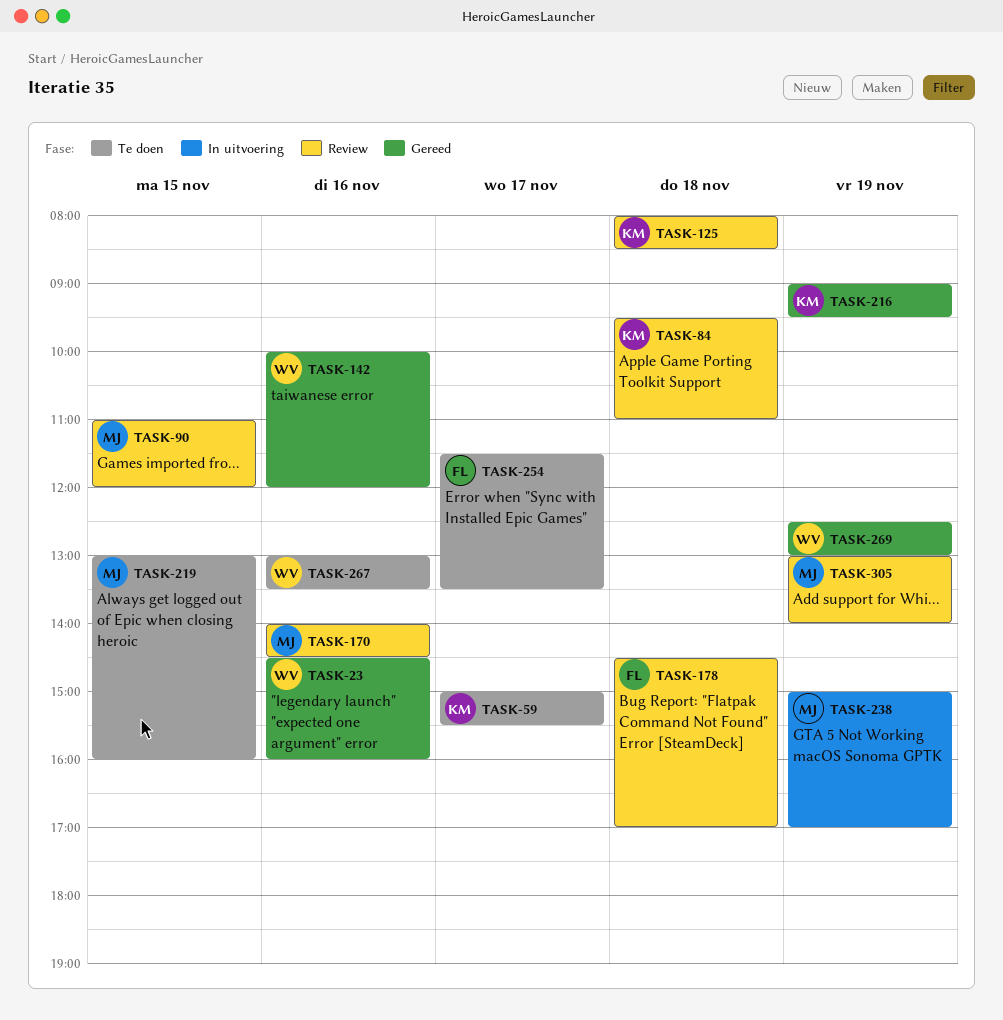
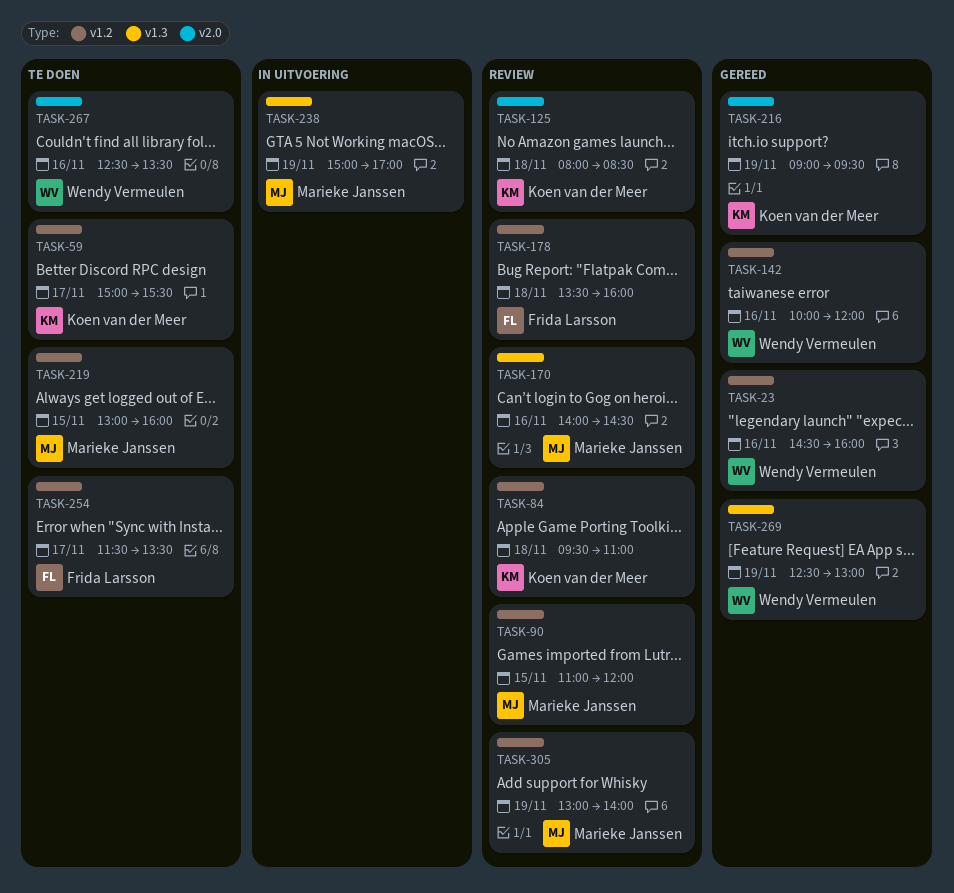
TASK-178, begins: 14:30 -> 13:30
TASK-178, ends: 17:00 -> 16:00
TASK-267, begins: 13:00 -> 12:30

